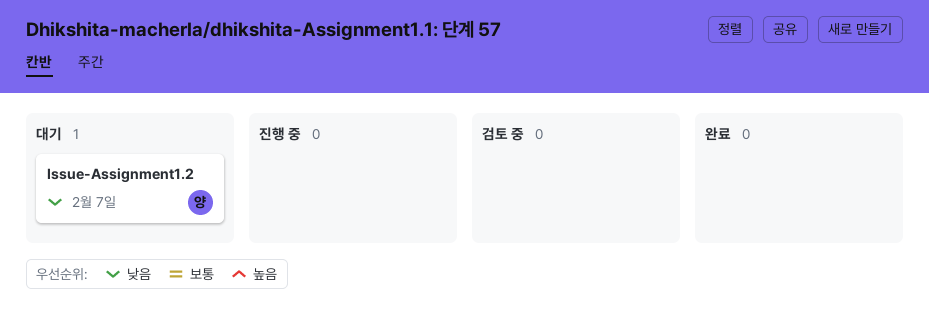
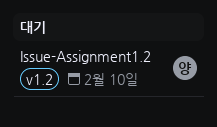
Issue-Assignment1.2, due: Feb 7 -> Feb 10

